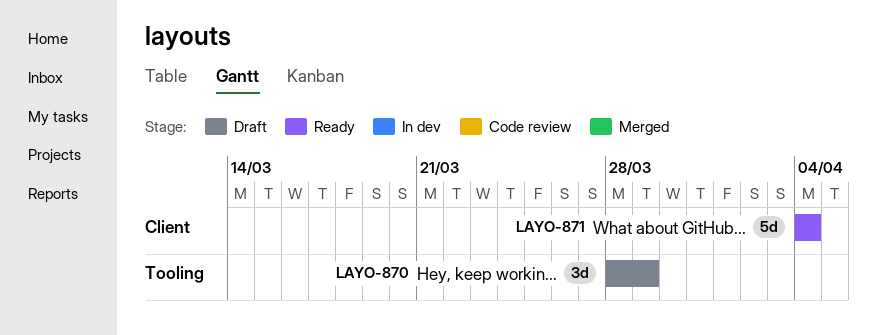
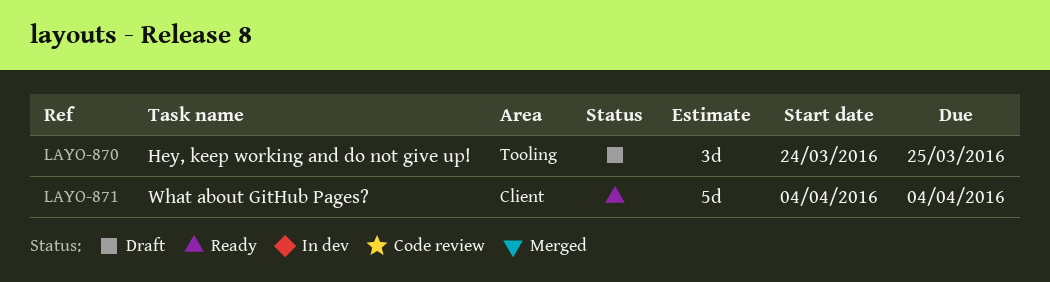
LAYO-870, start: Mar 28 -> Mar 24
LAYO-870, due: Mar 29 -> Mar 25

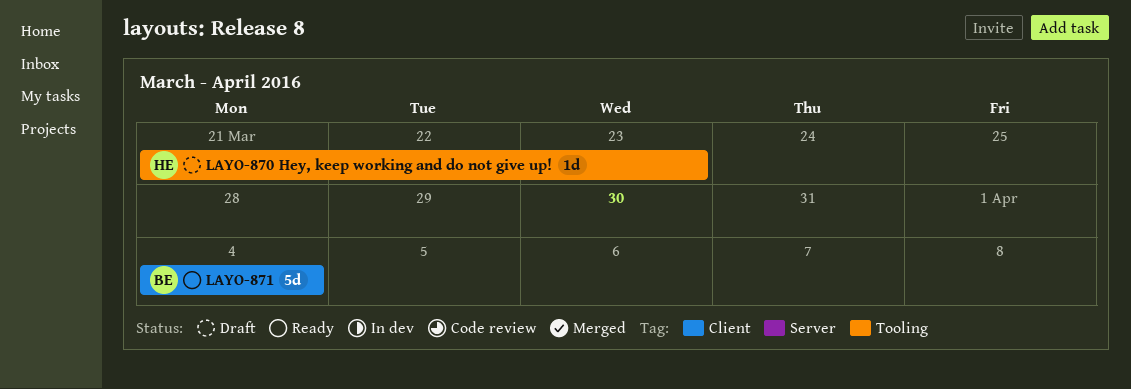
LAYO-870, estimate: 3d -> 1d
LAYO-870, start: Mar 24 -> Mar 21
LAYO-870, due: Mar 25 -> Mar 23

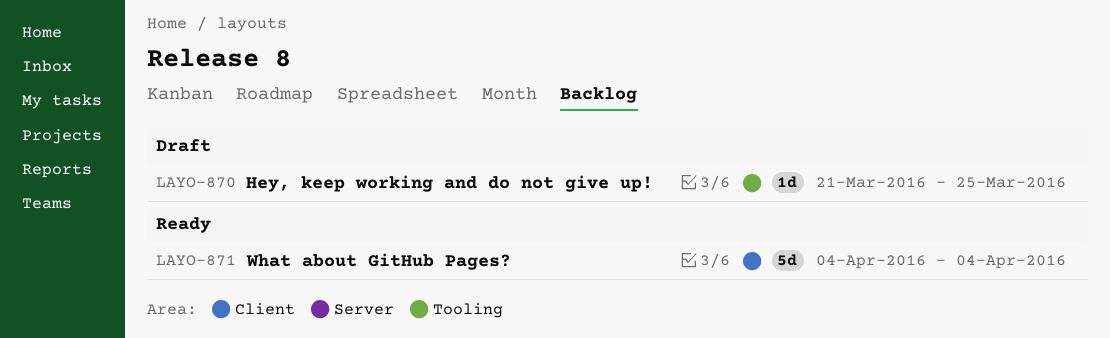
LAYO-870, due: Mar 23 -> Mar 25

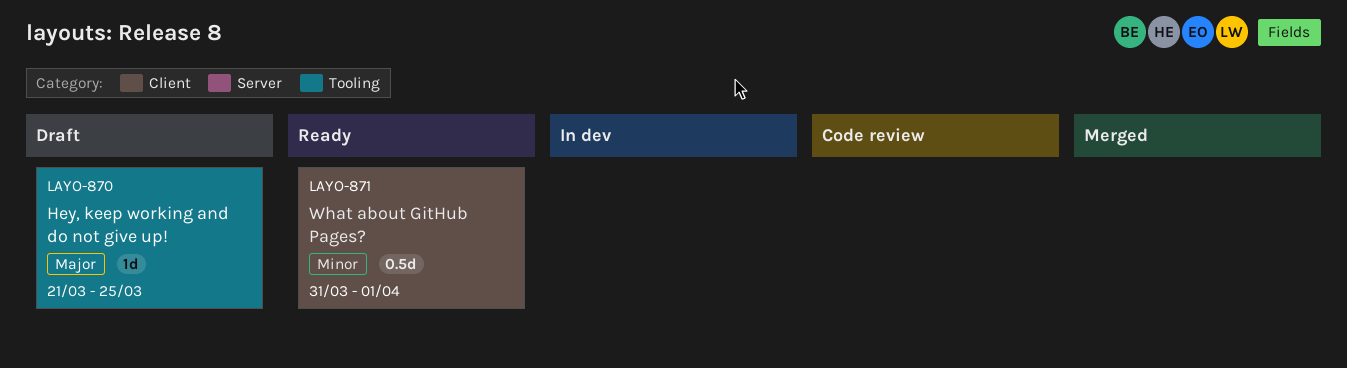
LAYO-871, estimate: 5d -> 0.5d
LAYO-871, start: Apr 4 -> Mar 31
LAYO-871, due: Apr 4 -> Apr 1

